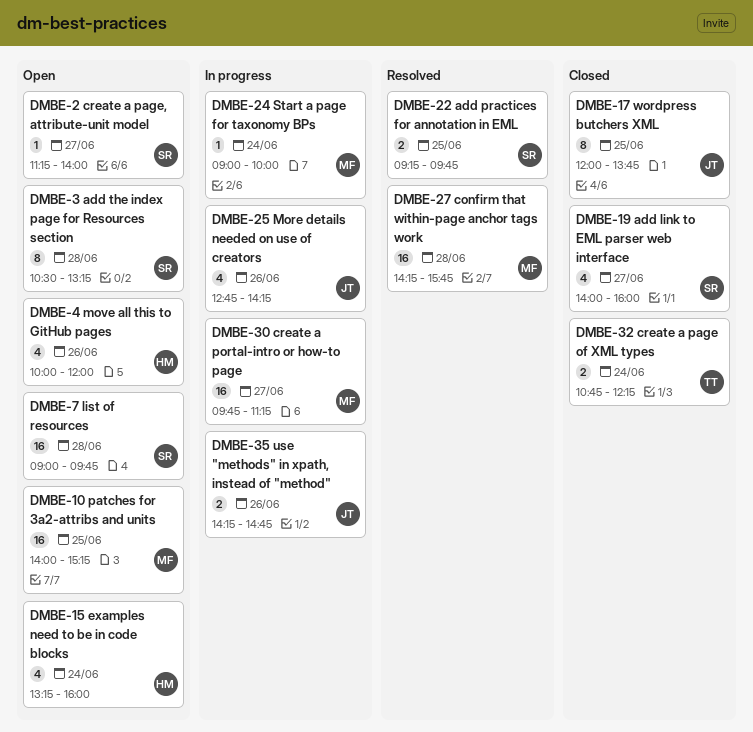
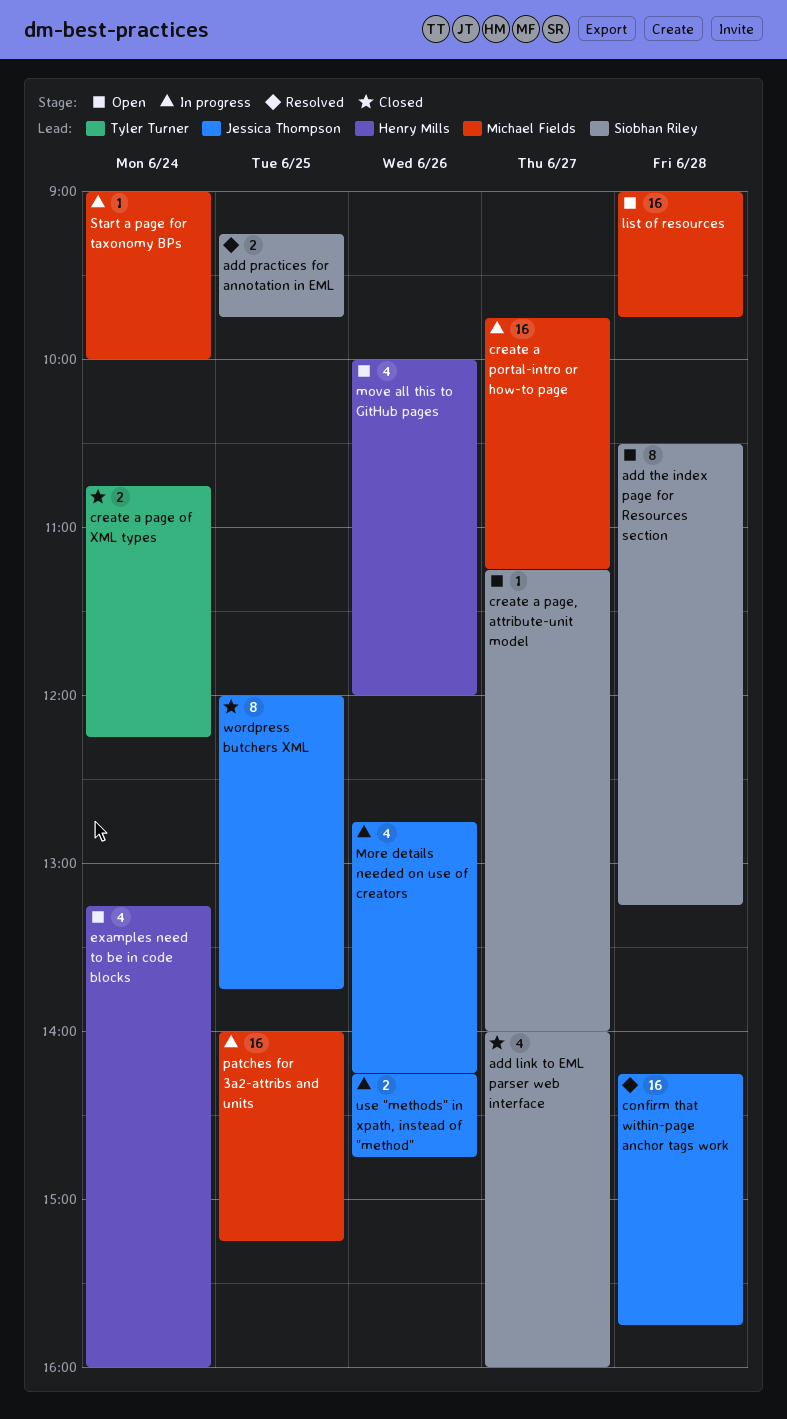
confirm that within-page anchor tags work, owner: Michael Fields -> Jessica Thompson
list of resources, owner: Siobhan Riley -> Michael Fields
patches for 3a2-attribs and units, status: Open -> In progress

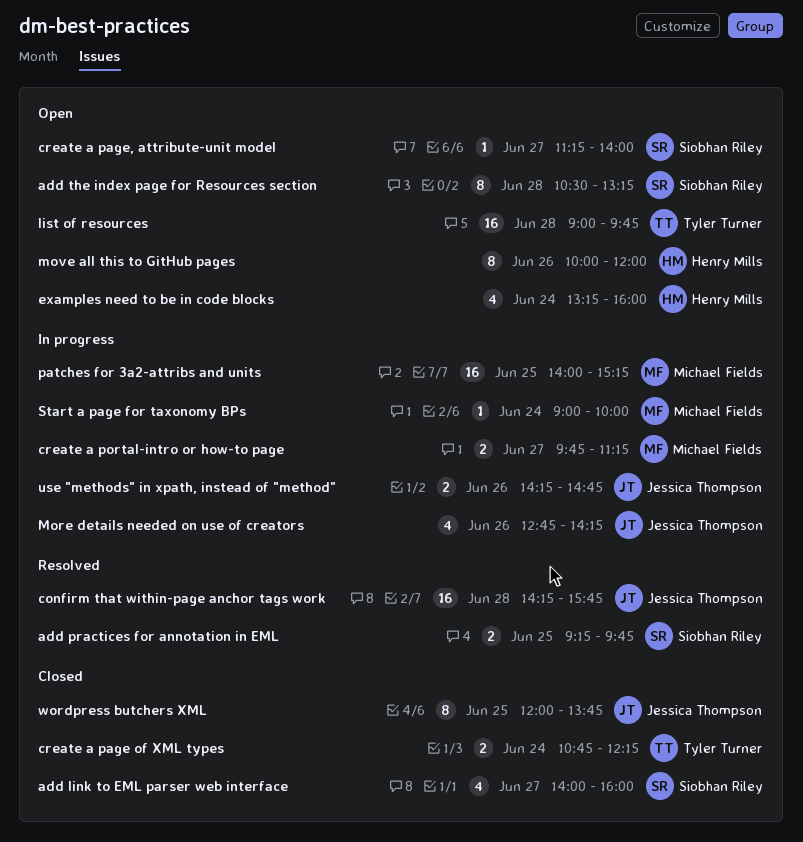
create a portal-intro or how-to page, estimate: 16 -> 2
list of resources, owner: Michael Fields -> Tyler Turner
move all this to GitHub pages, estimate: 4 -> 8

